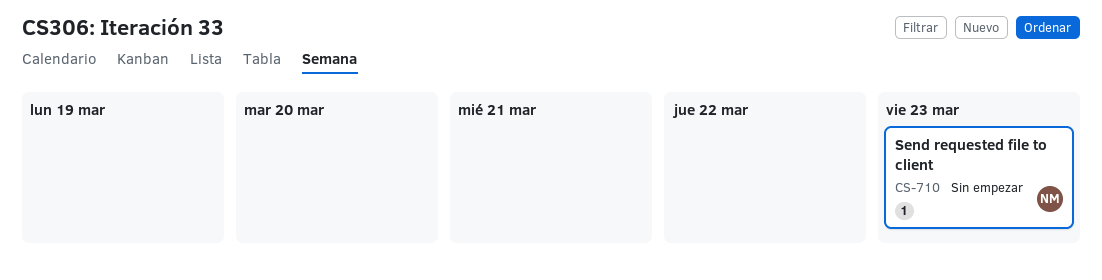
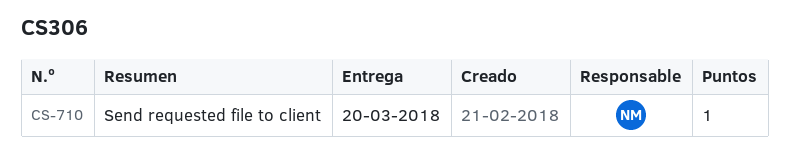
CS-710, due: Mar 23 -> Mar 20

